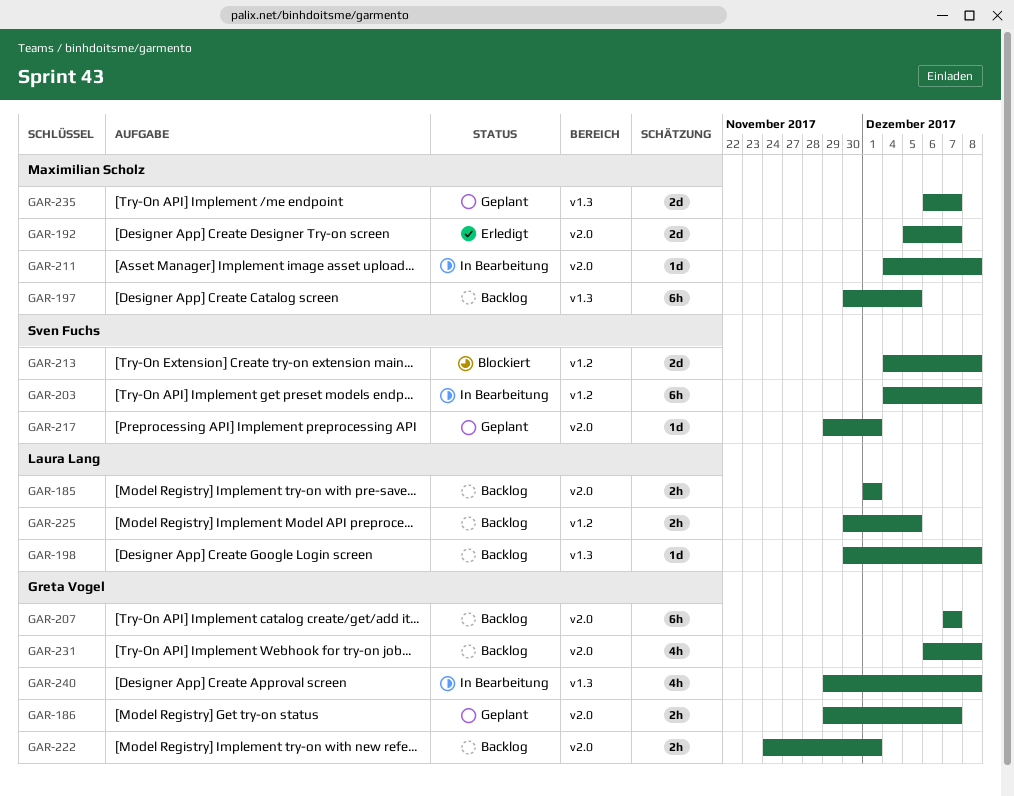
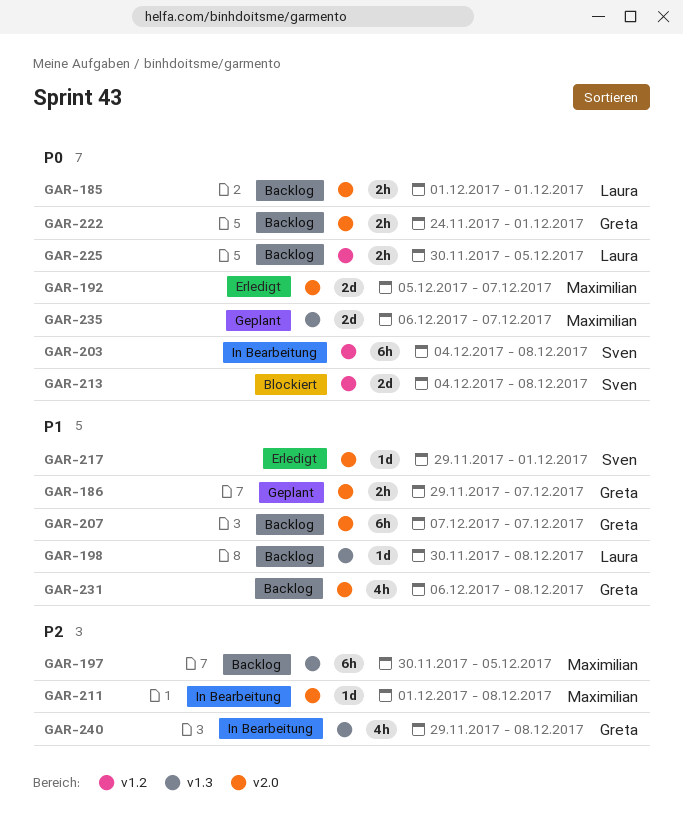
GAR-211, start: Dec 4 -> Dec 1
GAR-217, status: Geplant -> Erledigt

